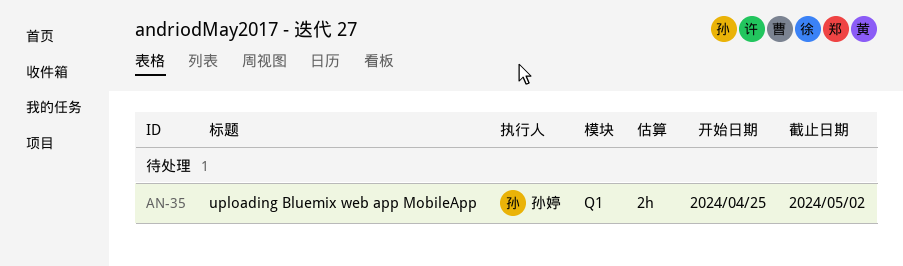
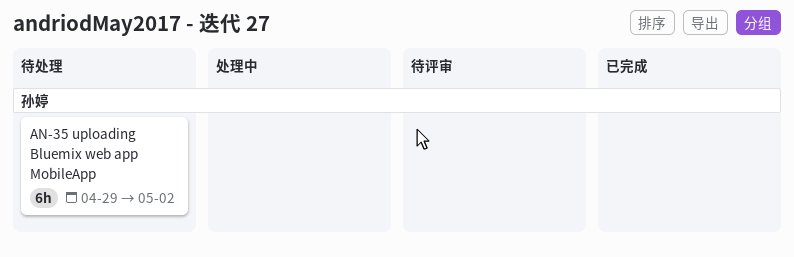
AN-35, estimate: 2h -> 6h
AN-35, start: Apr 25 -> Apr 29

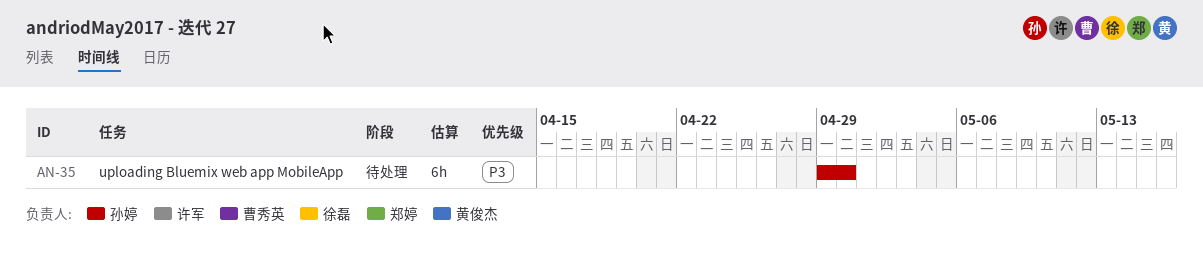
AN-35, due: May 2 -> Apr 30

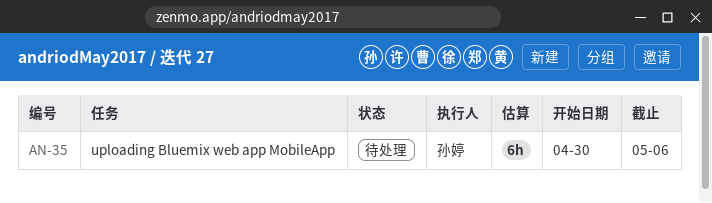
AN-35, start: Apr 29 -> Apr 30
AN-35, due: Apr 30 -> May 6

